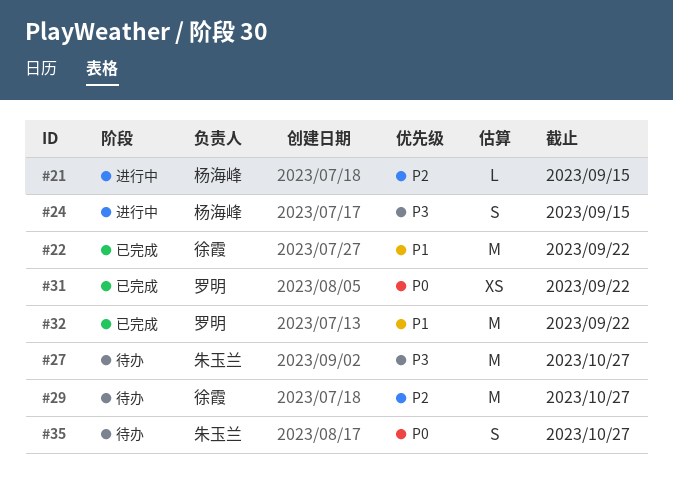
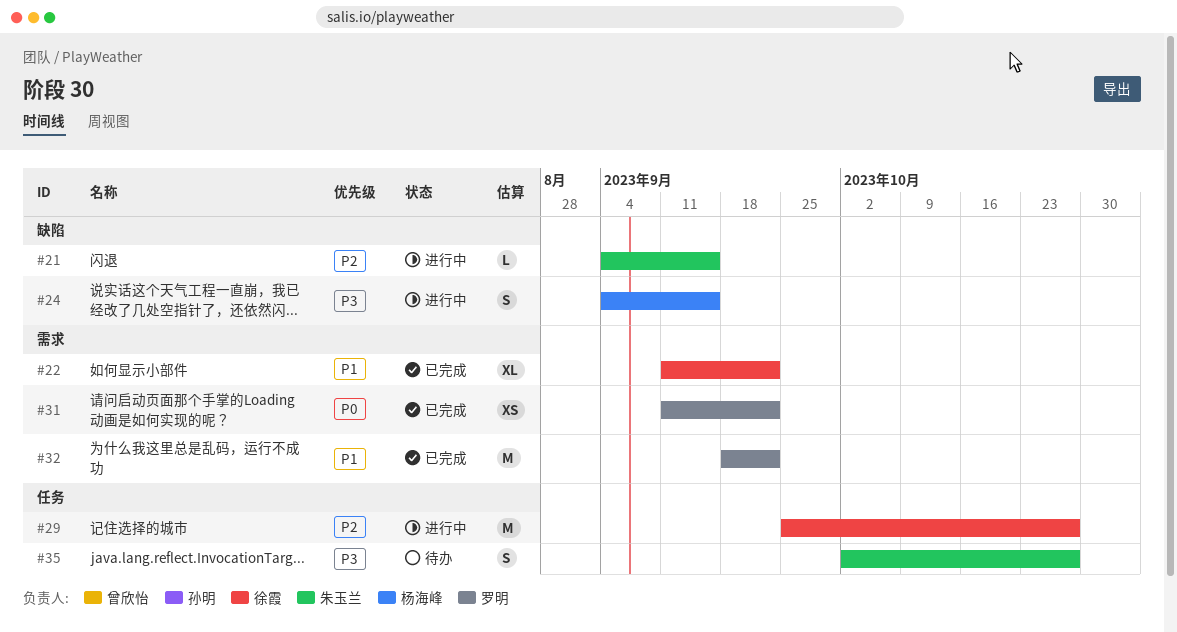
#21, owner: 杨海峰 -> 朱玉兰
#22, estimate: M -> XL
#27: present -> none
#29, status: 待办 -> 进行中
#35, priority: P0 -> P3

